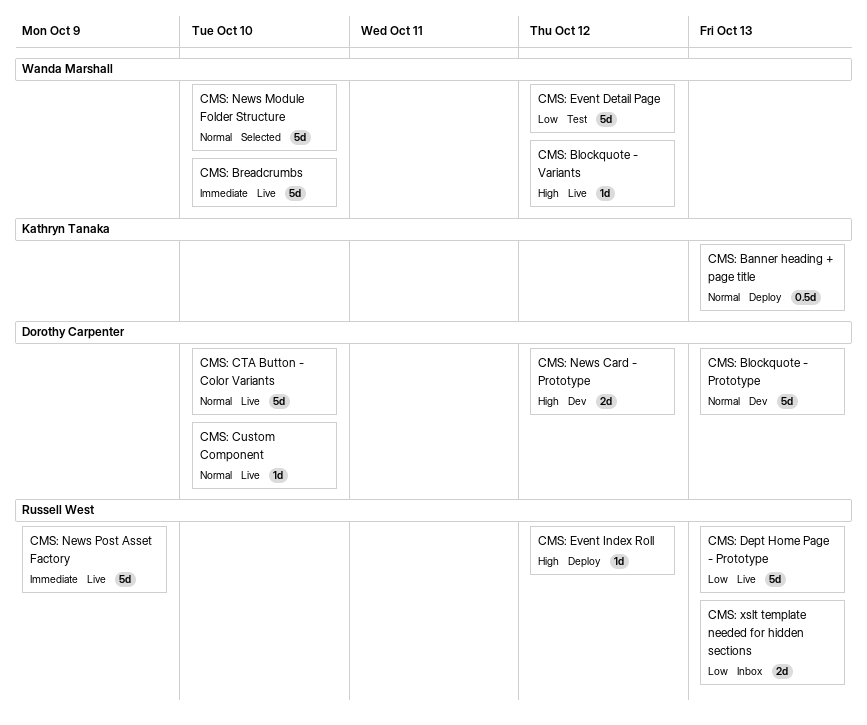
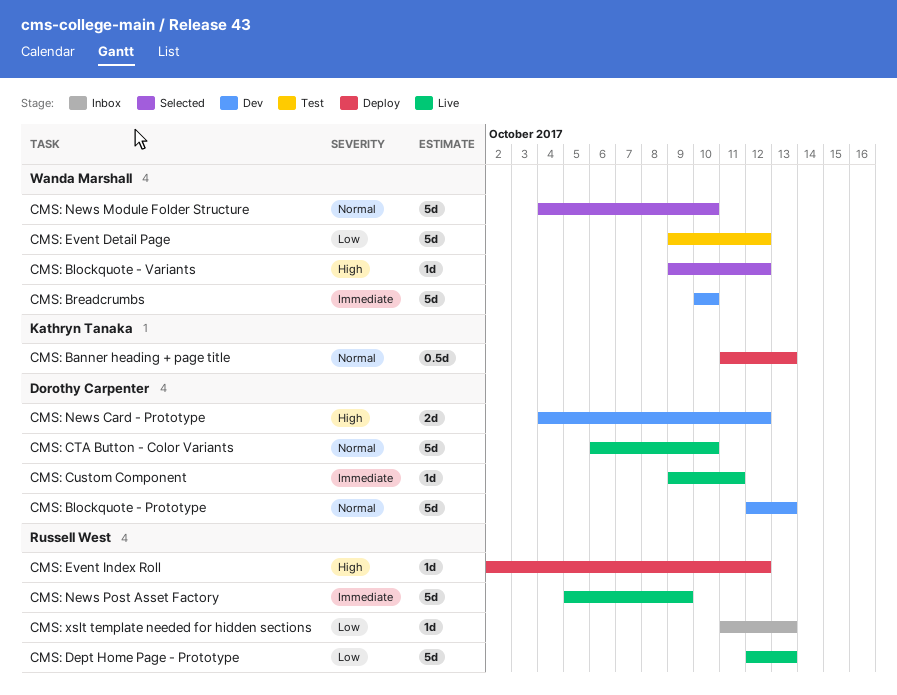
CMS: Blockquote - Variants, status: Live -> Selected
CMS: Breadcrumbs, status: Live -> Dev
CMS: Custom Component, priority: Normal -> Immediate
CMS: Custom Component, due: Oct 10 -> Oct 11
CMS: xslt template needed for hidden sections, estimate: 2d -> 1d

